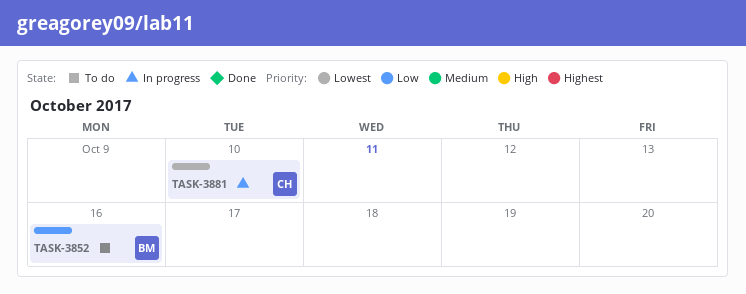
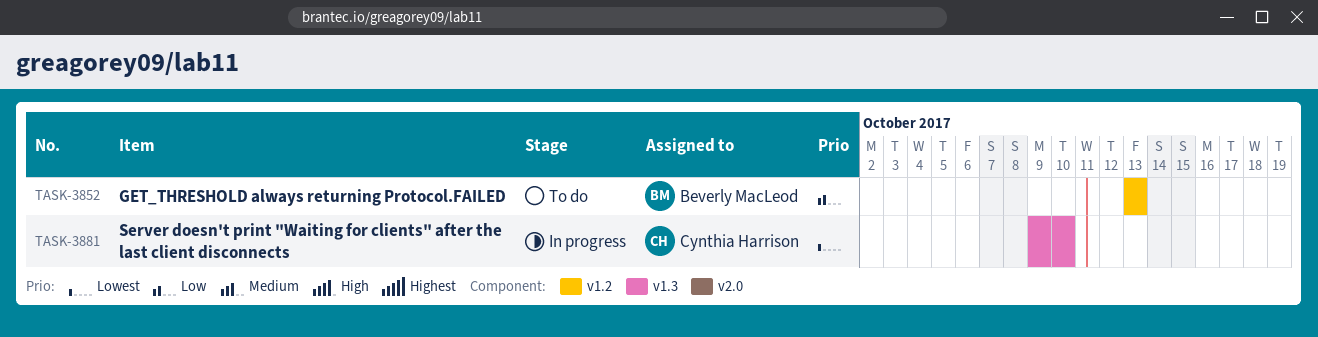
TASK-3852, due: Oct 16 -> Oct 13

